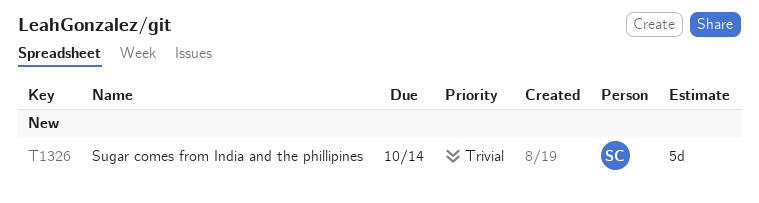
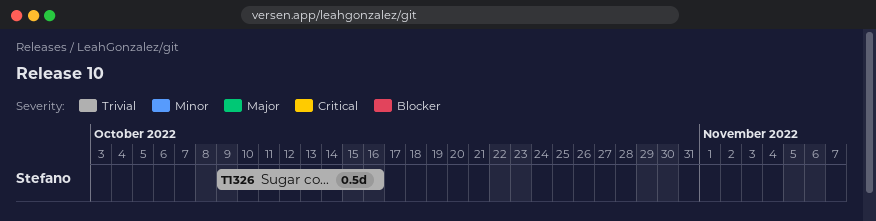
T1326, estimate: 5d -> 0.5d
T1326, due: Oct 14 -> Oct 16

